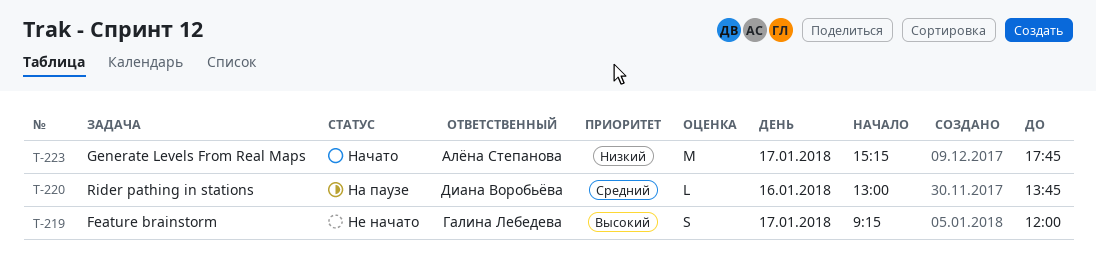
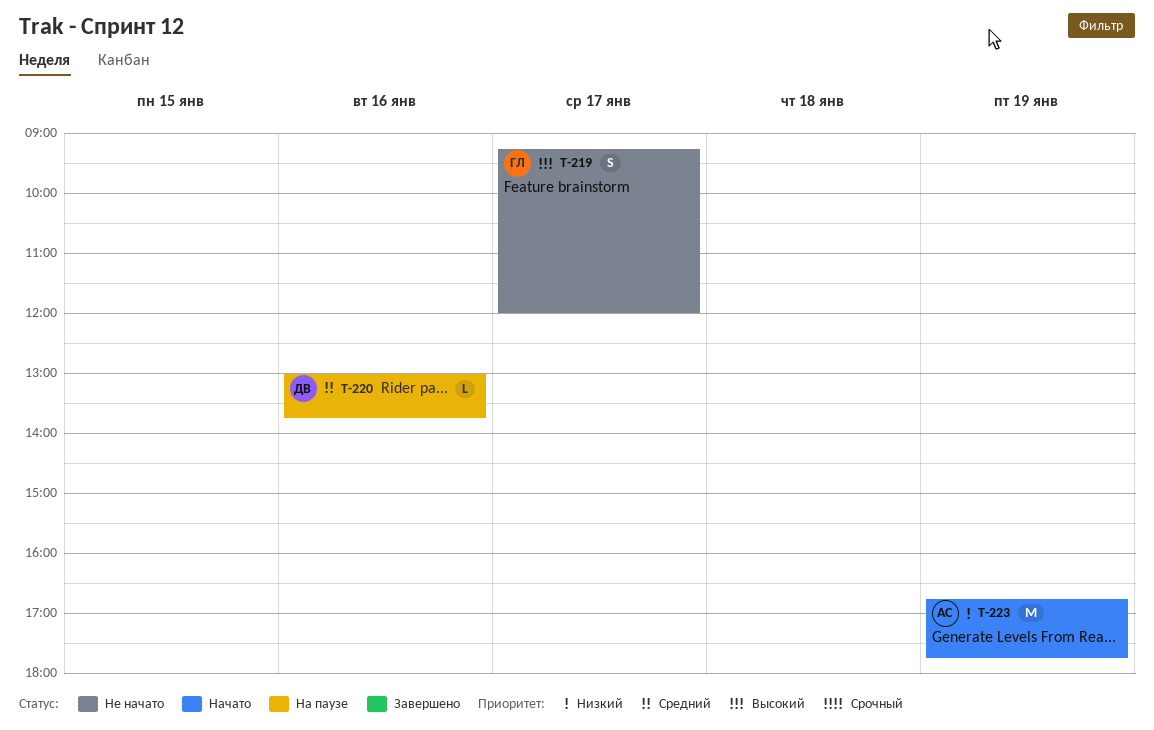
T-223, day: Jan 17 -> Jan 19
T-223, begins: 15:15 -> 16:45

